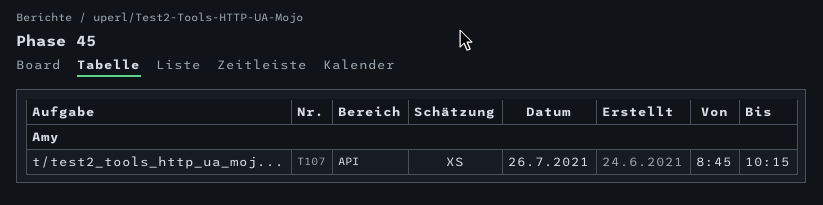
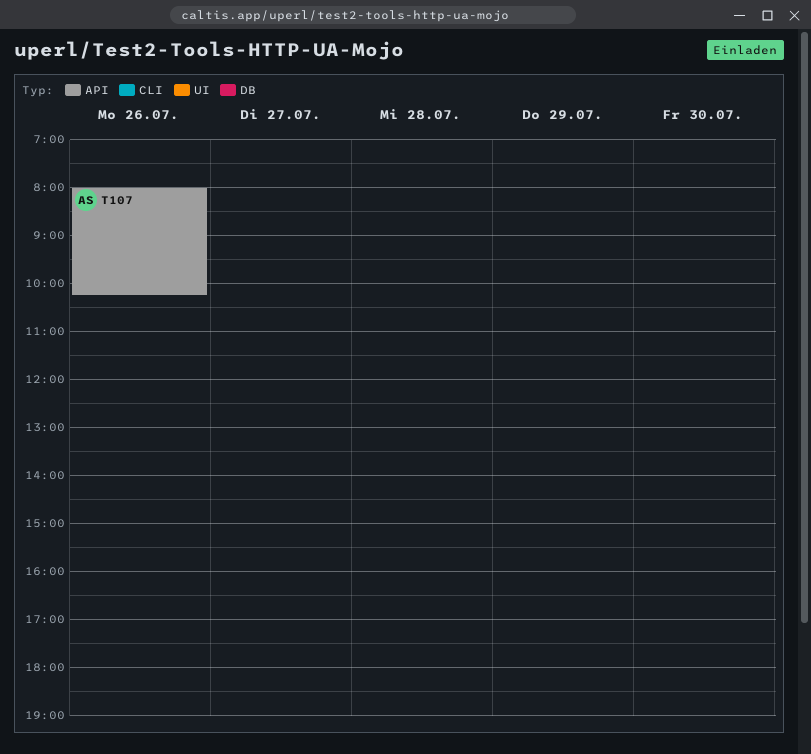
T107, begins: 08:45 -> 08:00

